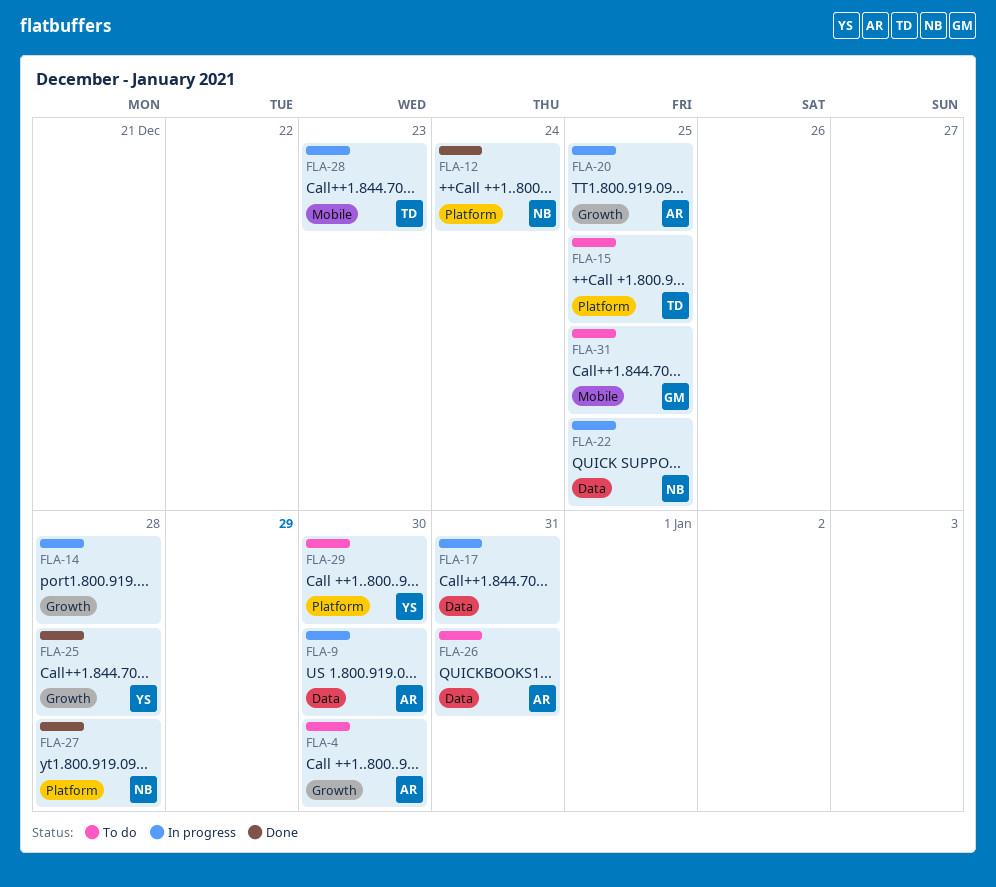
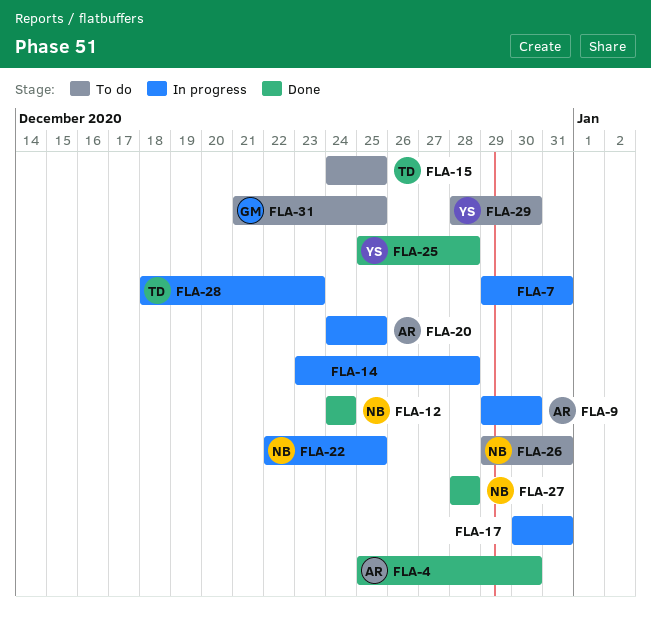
FLA-4, status: To do -> Done
FLA-7: none -> present
FLA-26, owner: AR -> NB

